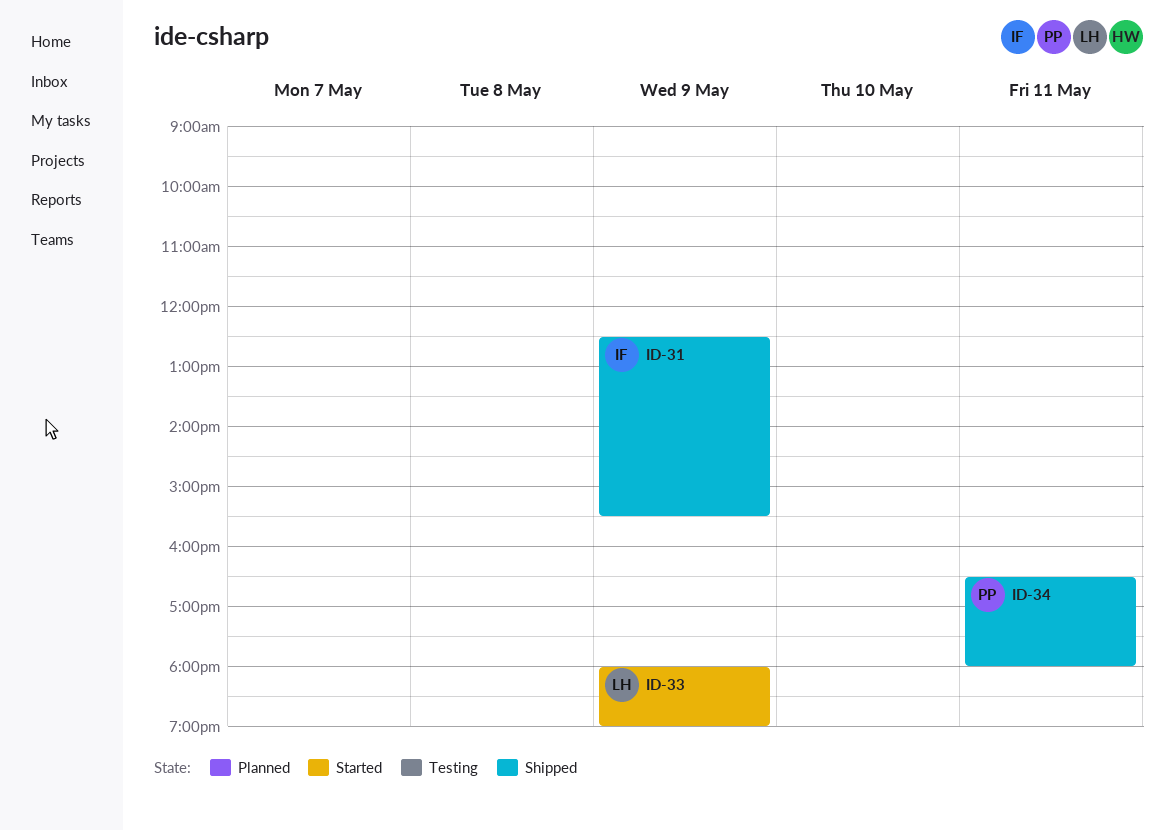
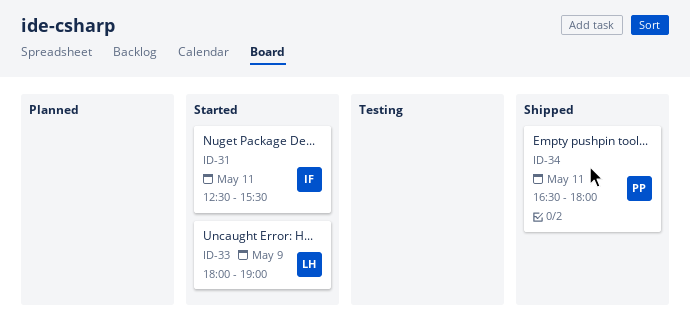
ID-31, status: Shipped -> Started
ID-31, day: May 9 -> May 11

